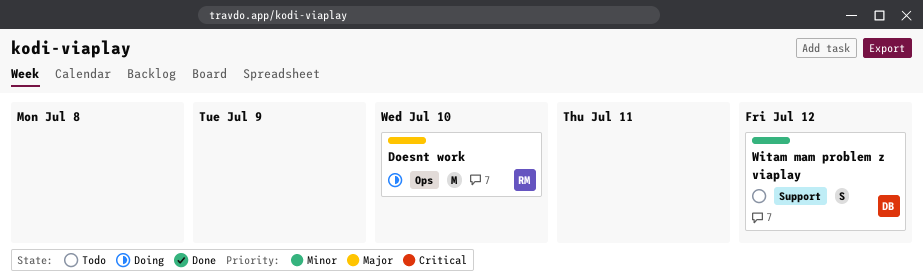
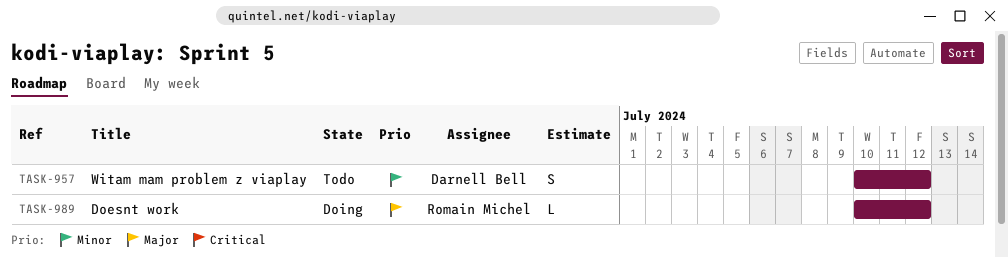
Doesnt work, estimate: M -> L
Doesnt work, due: Jul 10 -> Jul 12

